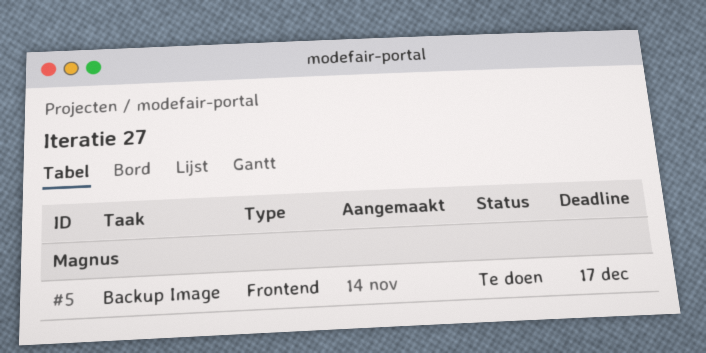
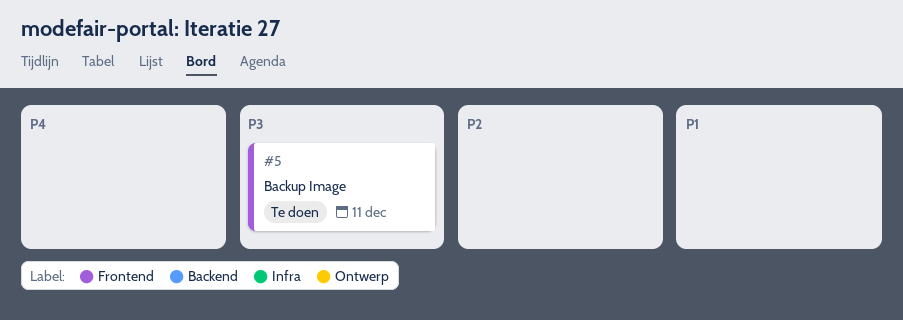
#5, due: Dec 17 -> Dec 11

